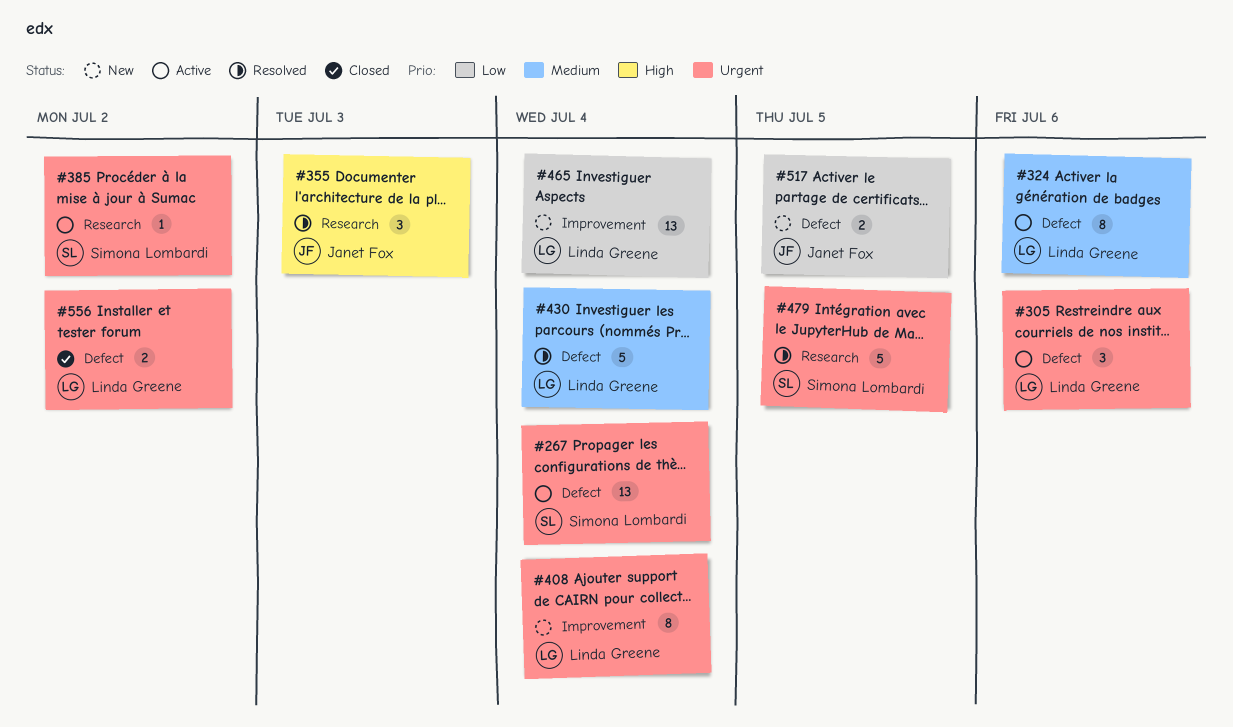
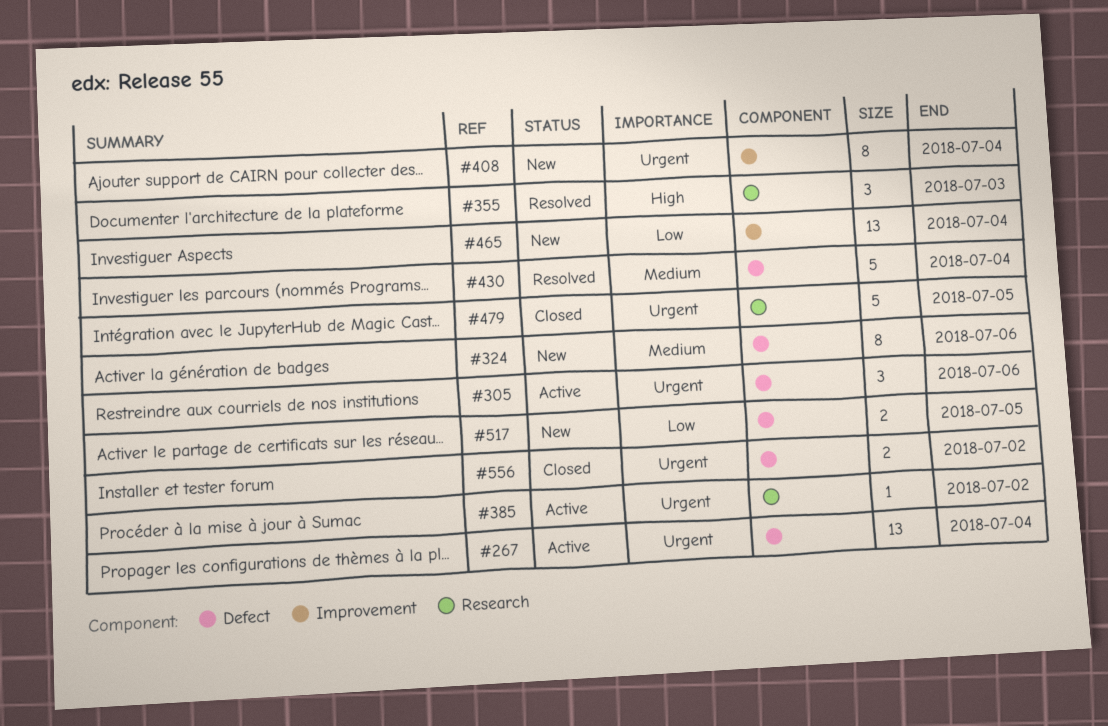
#324, status: Active -> New
#479, status: Resolved -> Closed

